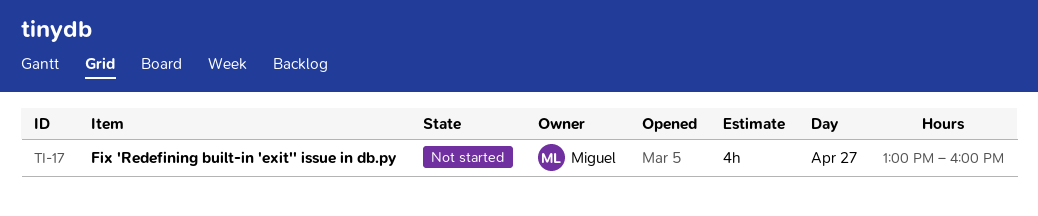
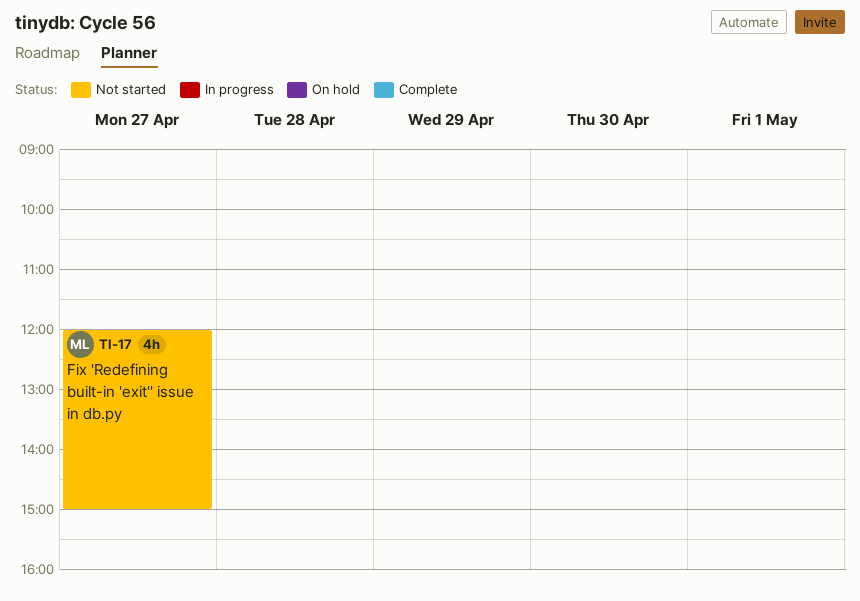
TI-17, begins: 13:00 -> 12:00
TI-17, ends: 16:00 -> 15:00

